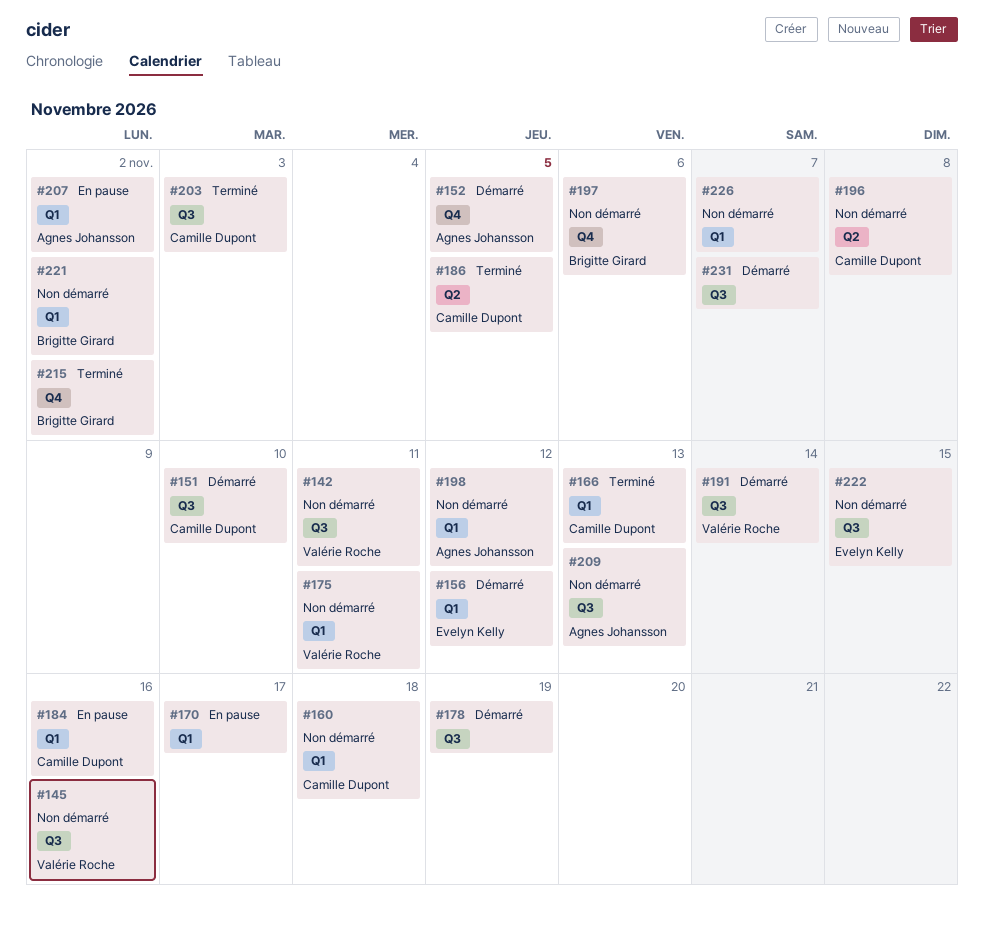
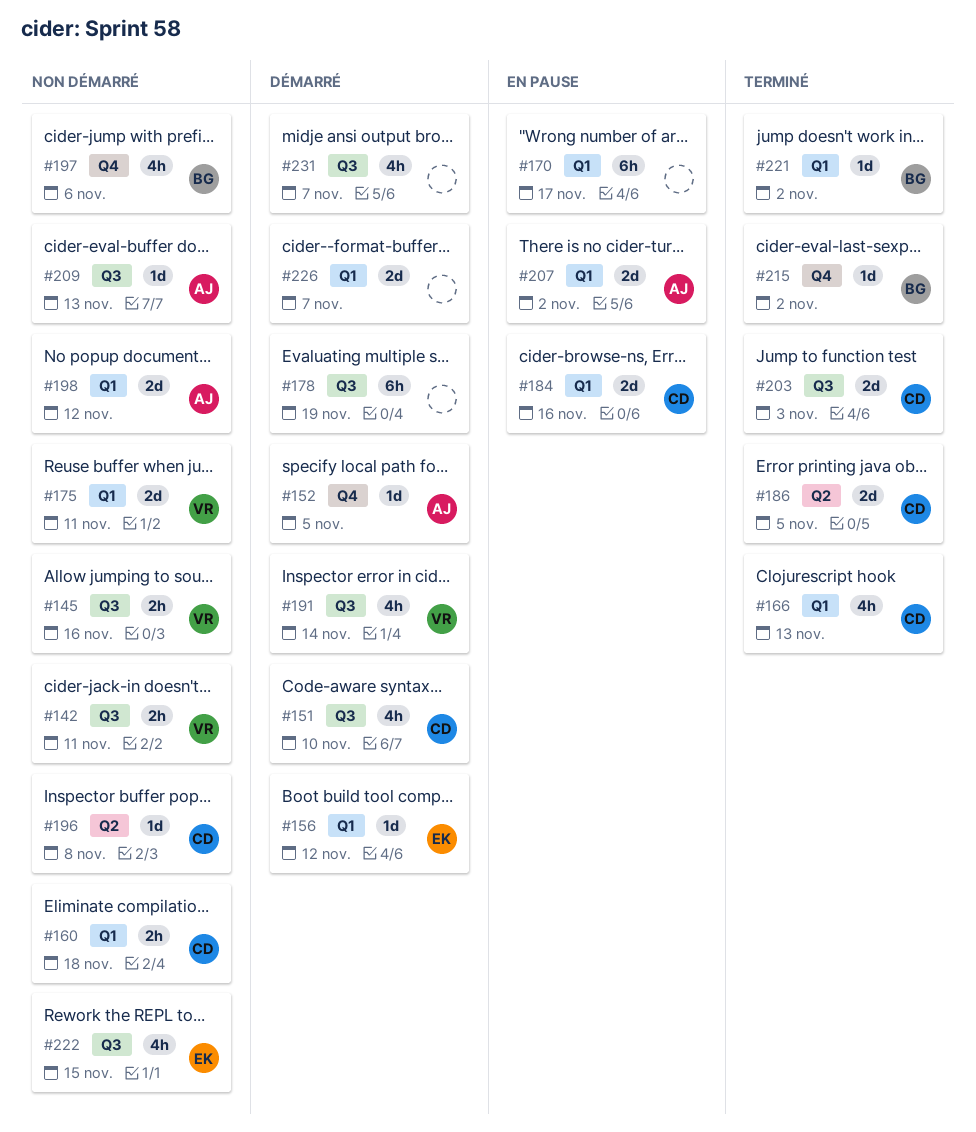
#221, status: Non démarré -> Terminé
#226, status: Non démarré -> Démarré

